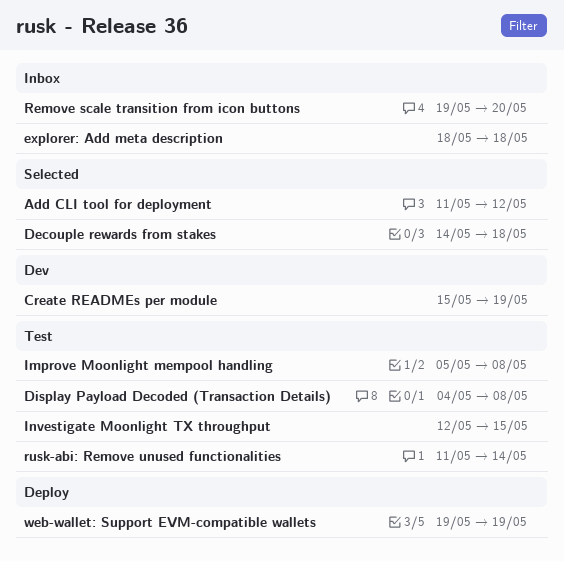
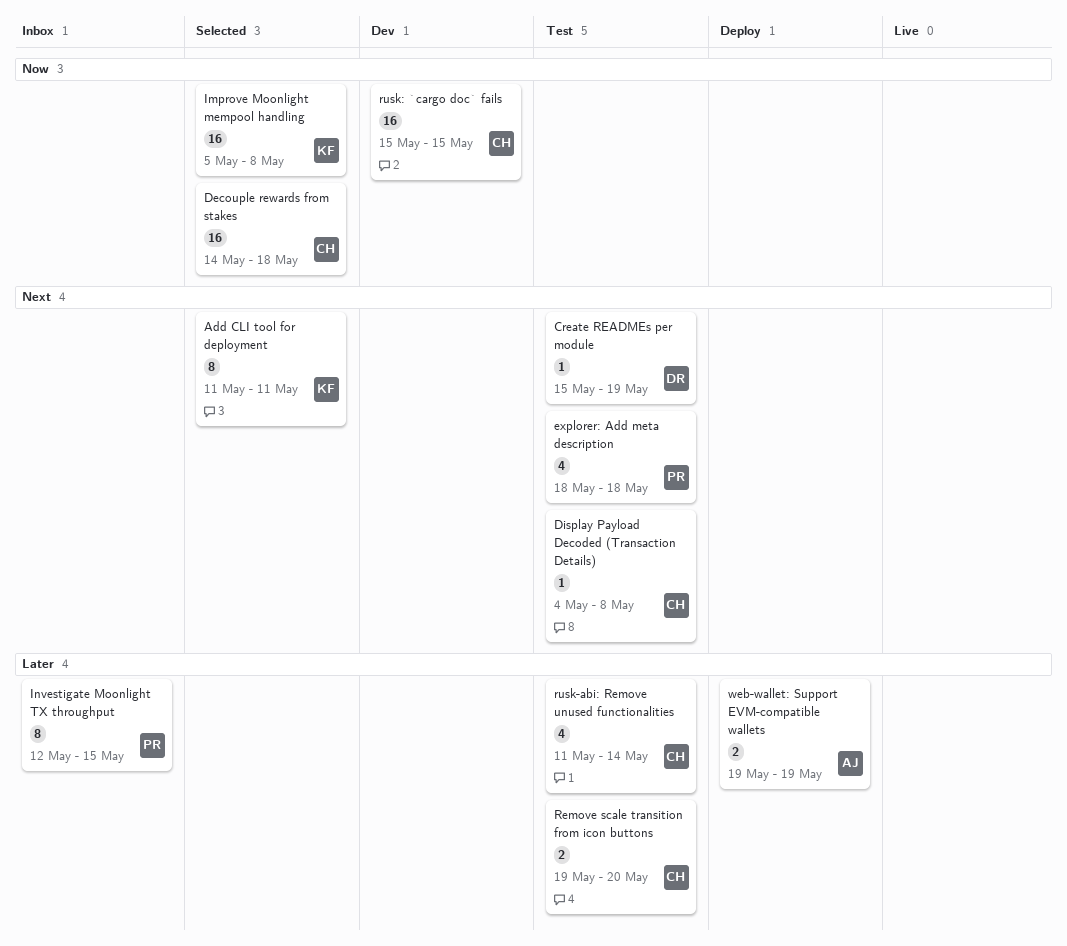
Add CLI tool for deployment, due: May 12 -> May 11
Create READMEs per module, status: Dev -> Test
explorer: Add meta description, status: Inbox -> Test
Improve Moonlight mempool handling, status: Test -> Selected
Investigate Moonlight TX throughput, status: Test -> Inbox
Remove scale transition from icon buttons, status: Inbox -> Test
rusk: `cargo doc` fails: none -> present

